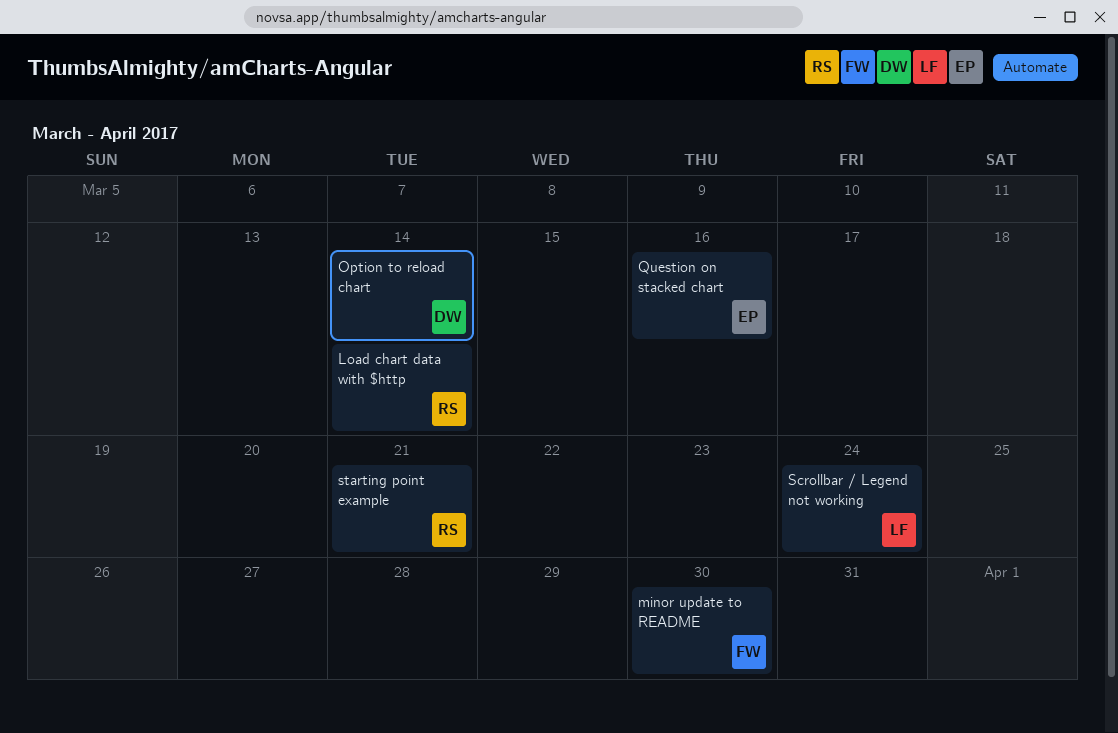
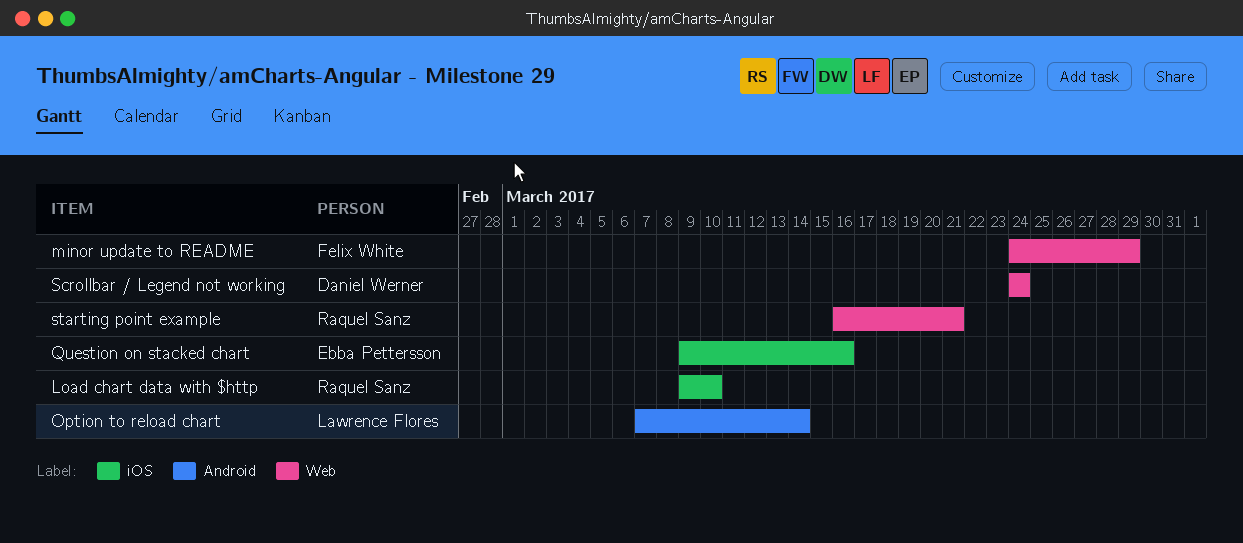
Load chart data with $http, due: Mar 14 -> Mar 10
minor update to README, due: Mar 30 -> Mar 29
Option to reload chart, owner: Daniel Werner -> Lawrence Flores
Scrollbar / Legend not working, owner: Lawrence Flores -> Daniel Werner

